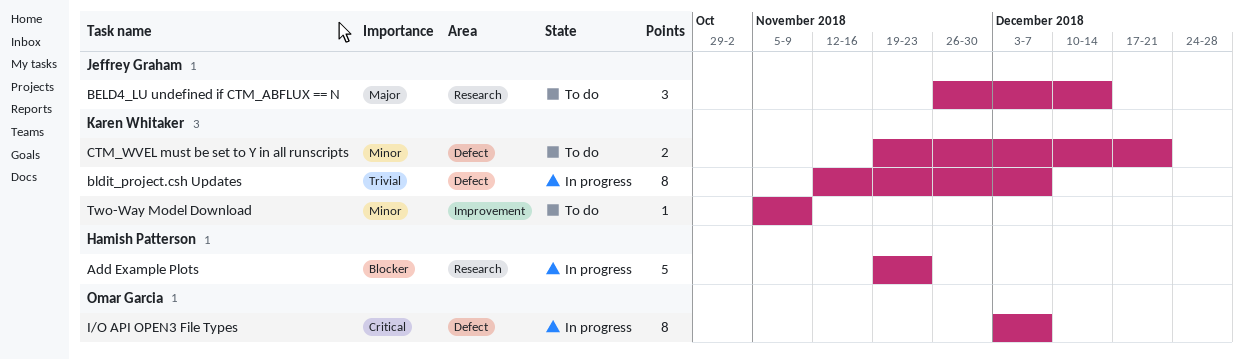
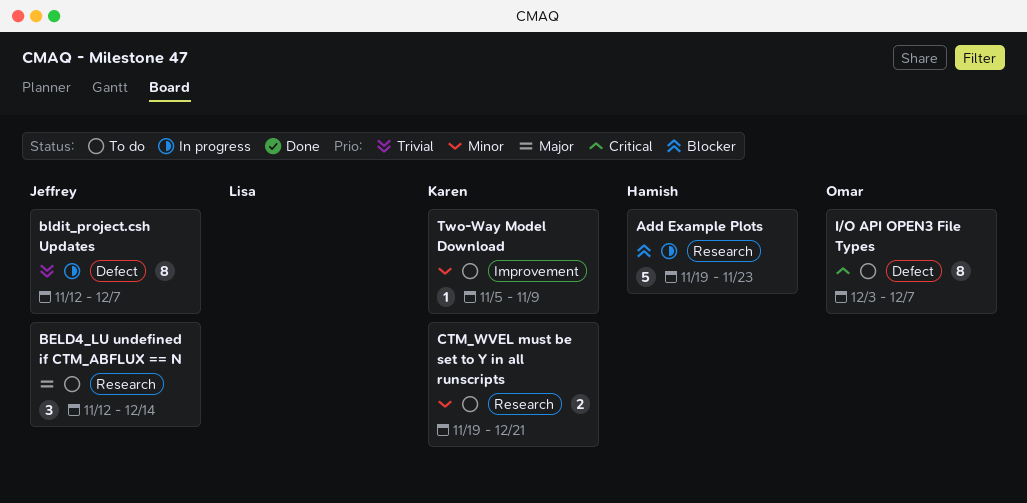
BELD4_LU undefined if CTM_ABFLUX == N, start: Nov 26 -> Nov 12
bldit_project.csh Updates, owner: Karen Whitaker -> Jeffrey Graham
CTM_WVEL must be set to Y in all runscripts, label: Defect -> Research
I/O API OPEN3 File Types, status: In progress -> To do

